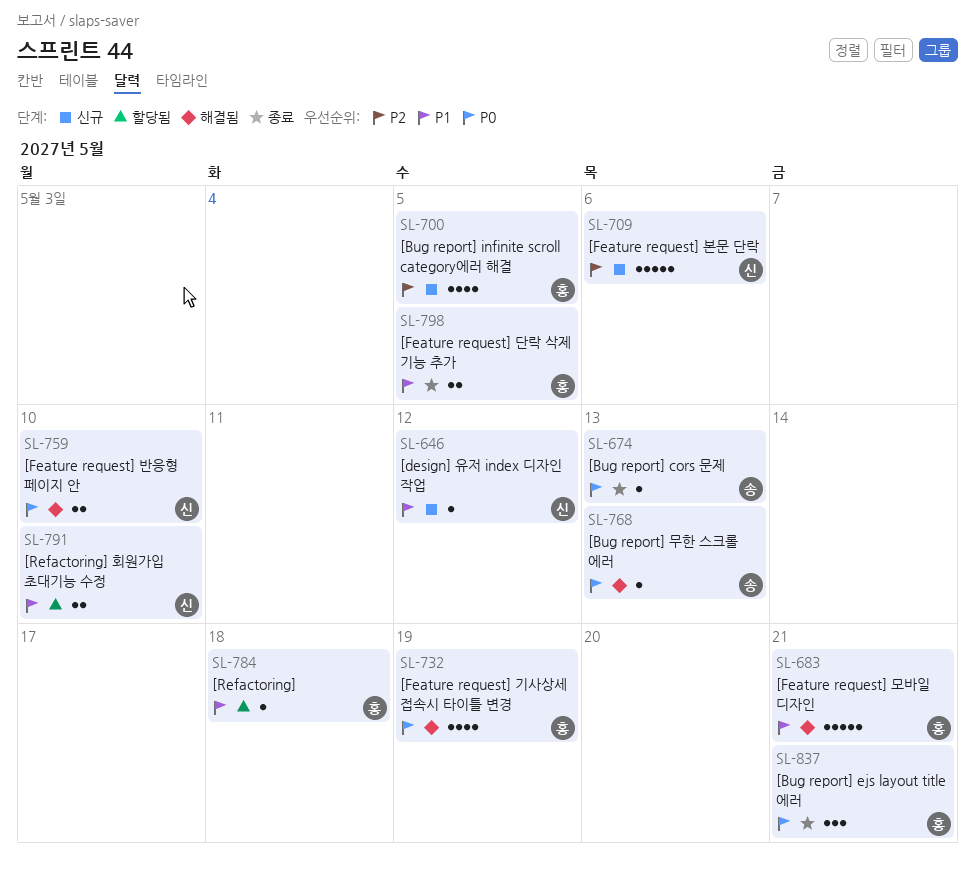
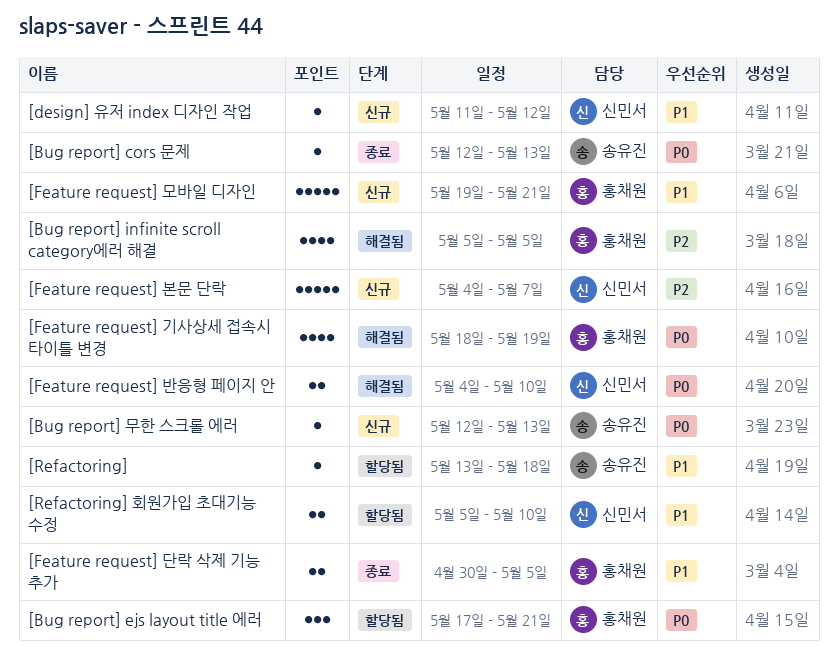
[Bug report] ejs layout title 에러, status: 종료 -> 할당됨
[Bug report] infinite scroll category에러 해결, status: 신규 -> 해결됨
[Bug report] 무한 스크롤 에러, status: 해결됨 -> 신규
[Feature request] 모바일 디자인, status: 해결됨 -> 신규
[Feature request] 본문 단락, due: May 6 -> May 7
[Refactoring], owner: 홍채원 -> 송유진

